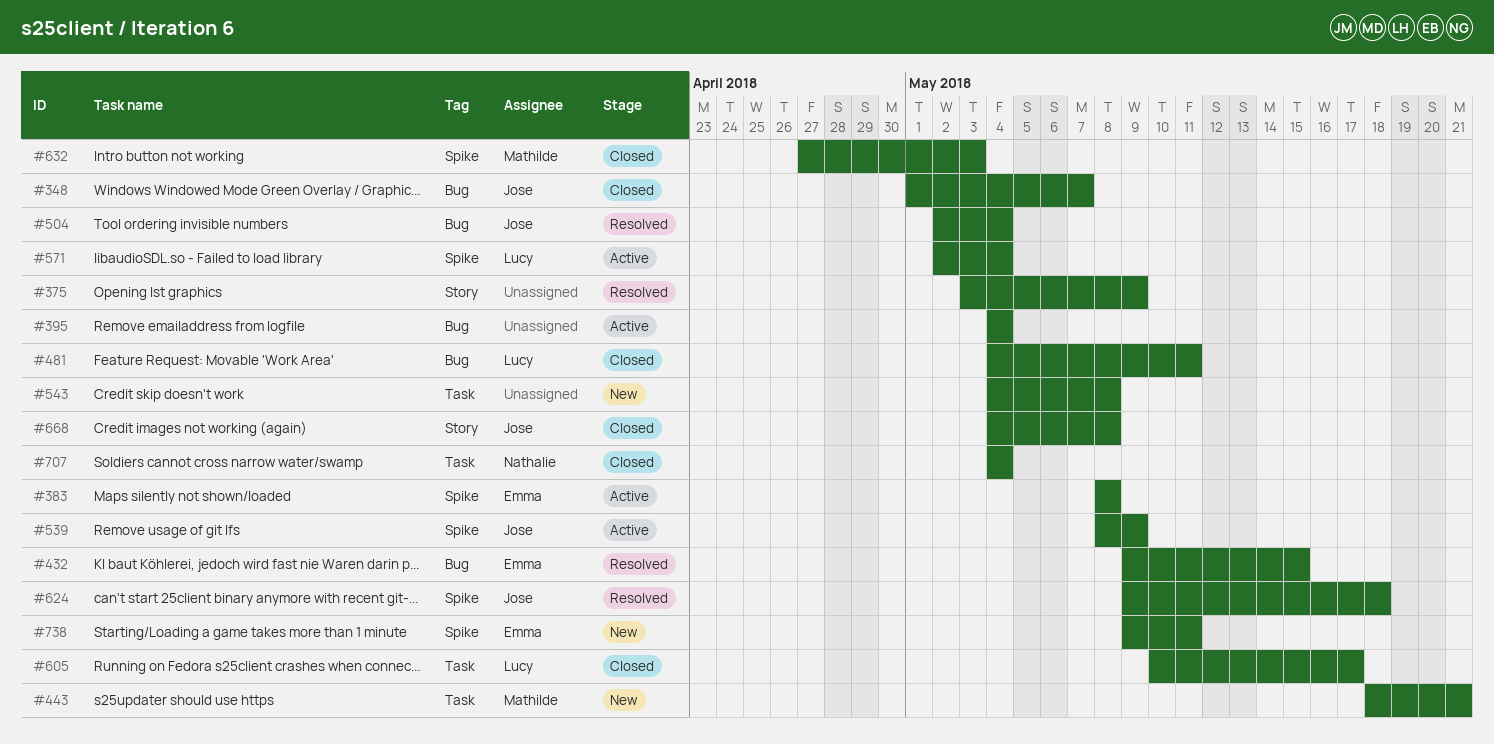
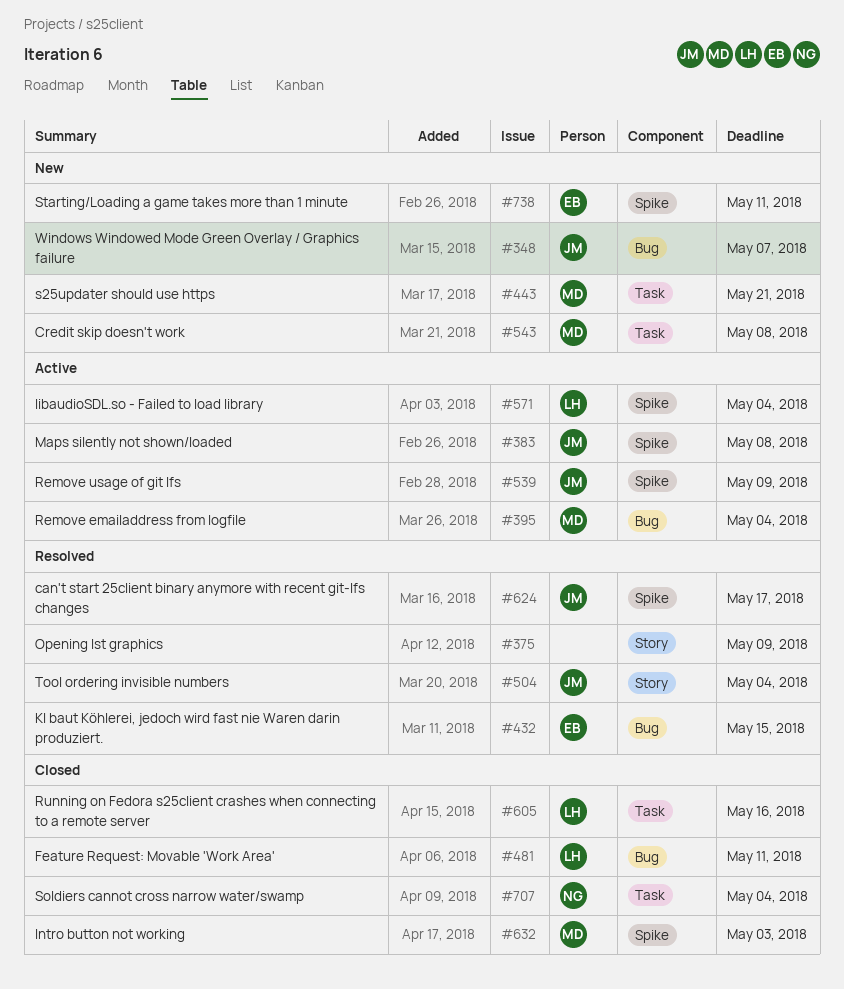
#348, status: Closed -> New
#383, owner: Emma -> Jose
#395, owner: none -> Mathilde
#504, label: Bug -> Story
#543, owner: none -> Mathilde
#605, due: May 17 -> May 16
#624, due: May 18 -> May 17
#668: present -> none

